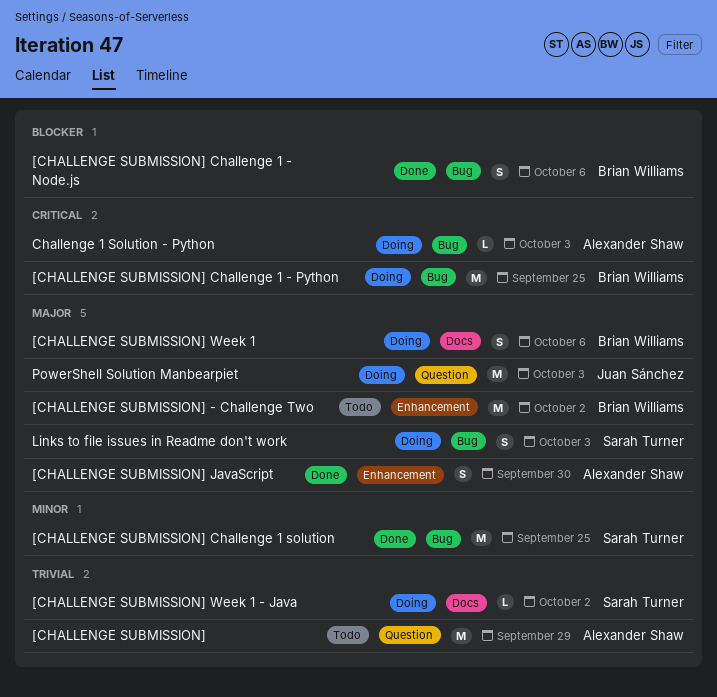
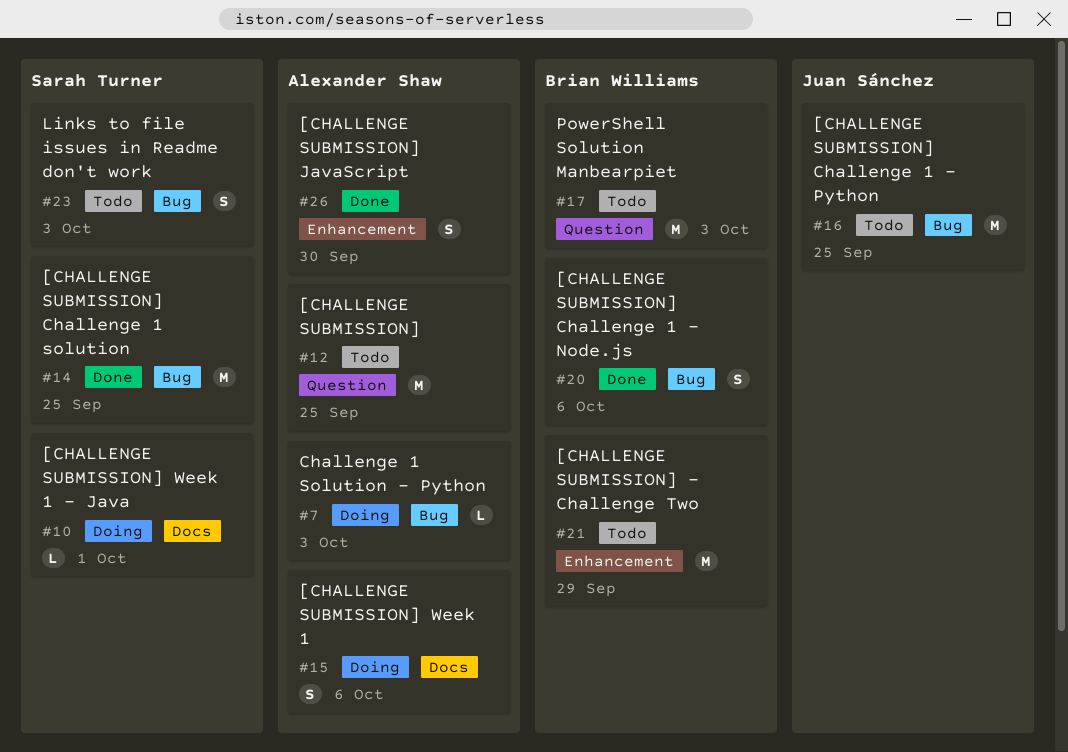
[CHALLENGE SUBMISSION], due: Sep 29 -> Sep 25
[CHALLENGE SUBMISSION] - Challenge Two, due: Oct 2 -> Sep 29
[CHALLENGE SUBMISSION] Challenge 1 - Python, status: Doing -> Todo
[CHALLENGE SUBMISSION] Challenge 1 - Python, owner: Brian Williams -> Juan Sánchez
[CHALLENGE SUBMISSION] Week 1, owner: Brian Williams -> Alexander Shaw
[CHALLENGE SUBMISSION] Week 1 - Java, due: Oct 2 -> Oct 1
Links to file issues in Readme don't work, status: Doing -> Todo
PowerShell Solution Manbearpiet, status: Doing -> Todo
PowerShell Solution Manbearpiet, owner: Juan Sánchez -> Brian Williams

